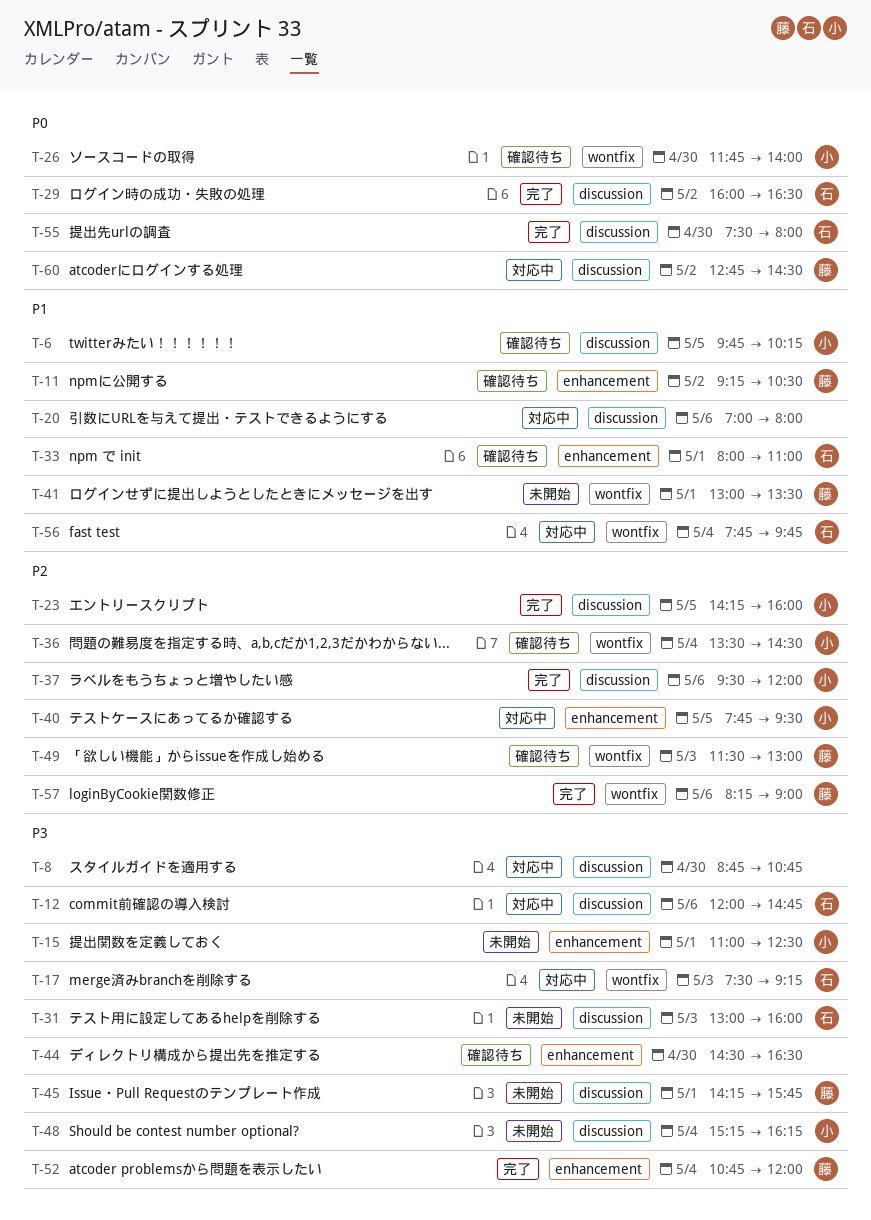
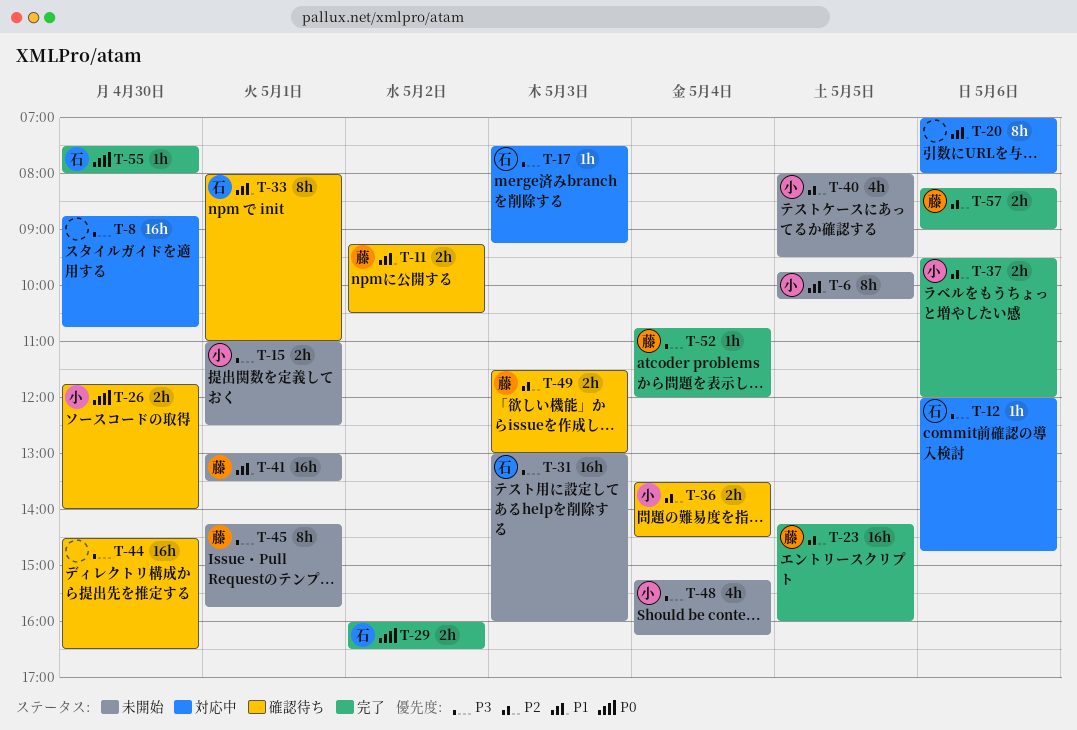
T-6, status: 確認待ち -> 未開始
T-23, owner: 小 -> 藤
T-40, status: 対応中 -> 未開始
T-40, begins: 07:45 -> 08:00
T-56: present -> none
T-60: present -> none

